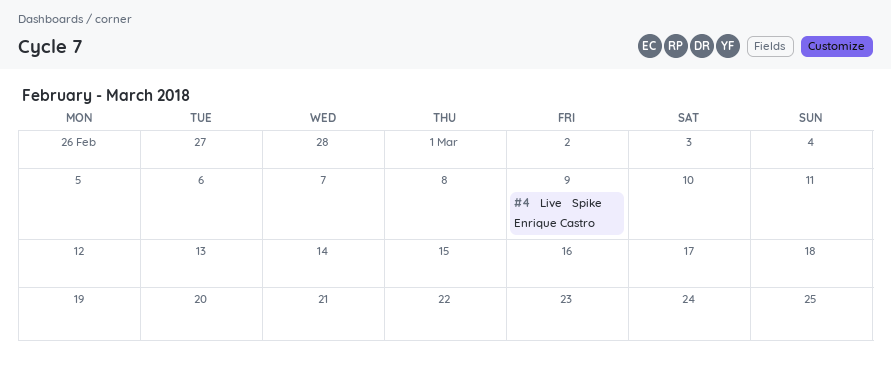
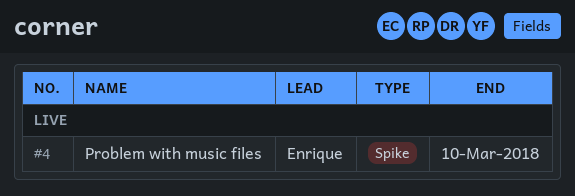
#4, due: Mar 9 -> Mar 10

